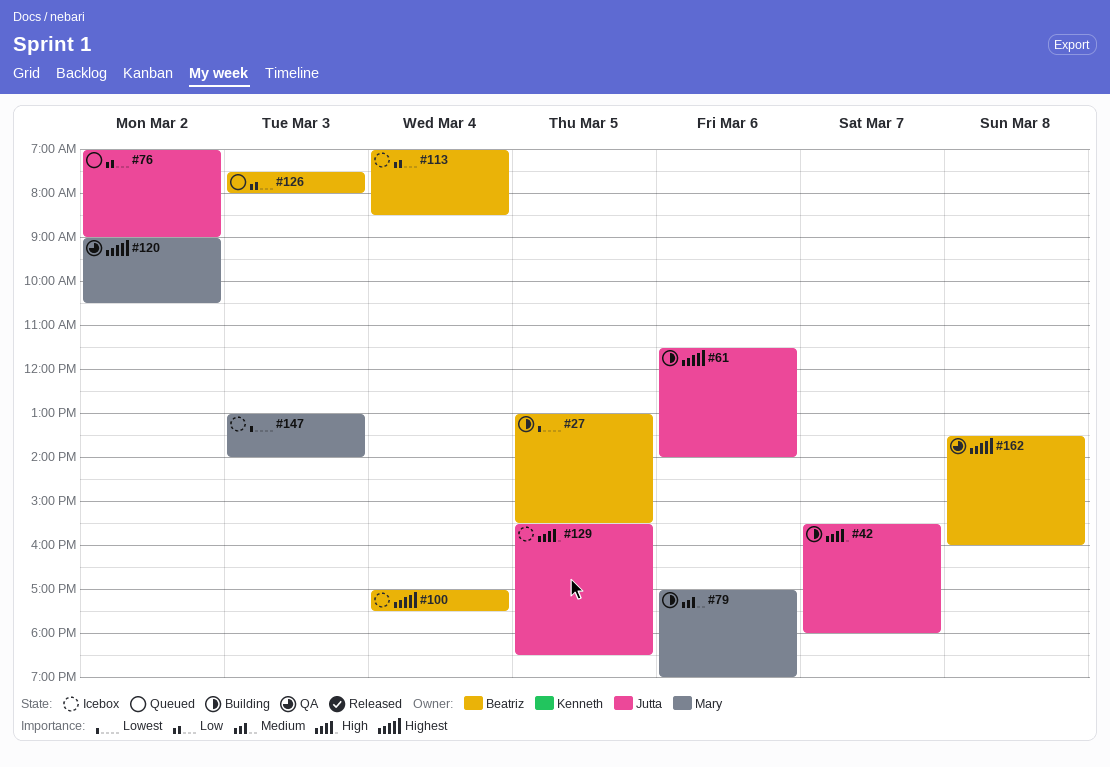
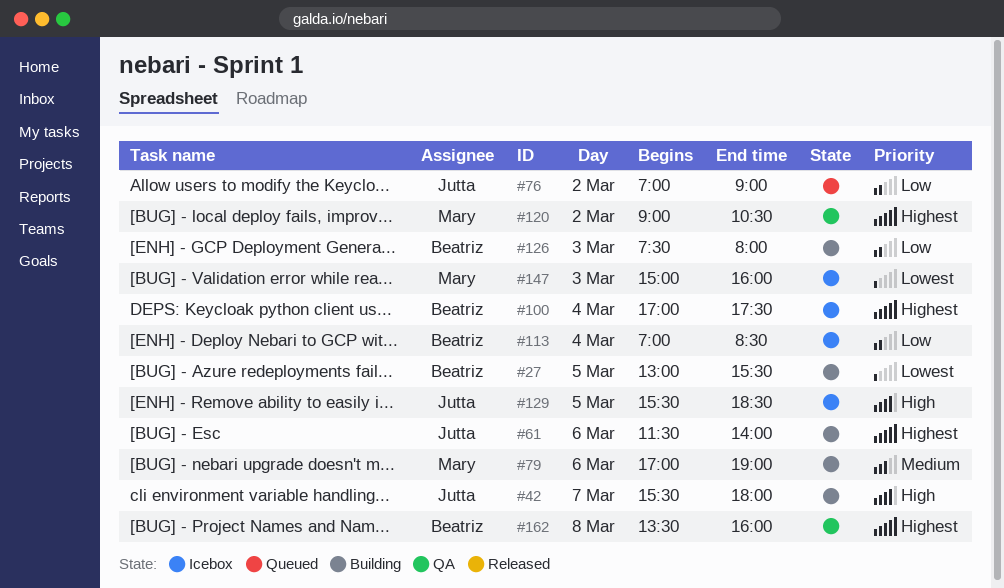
#126, status: Queued -> Building
#147, begins: 13:00 -> 15:00
#147, ends: 14:00 -> 16:00

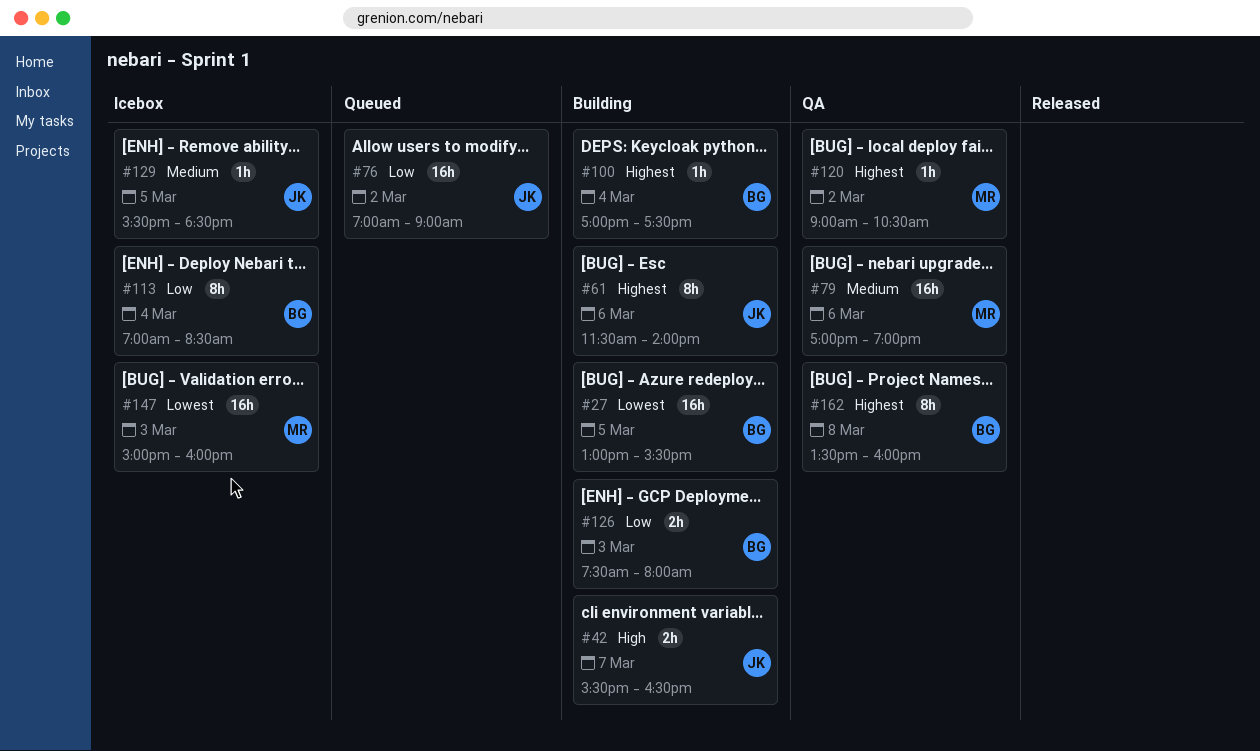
#42, ends: 18:00 -> 16:30
#79, status: Building -> QA
#100, status: Icebox -> Building
#129, priority: High -> Medium

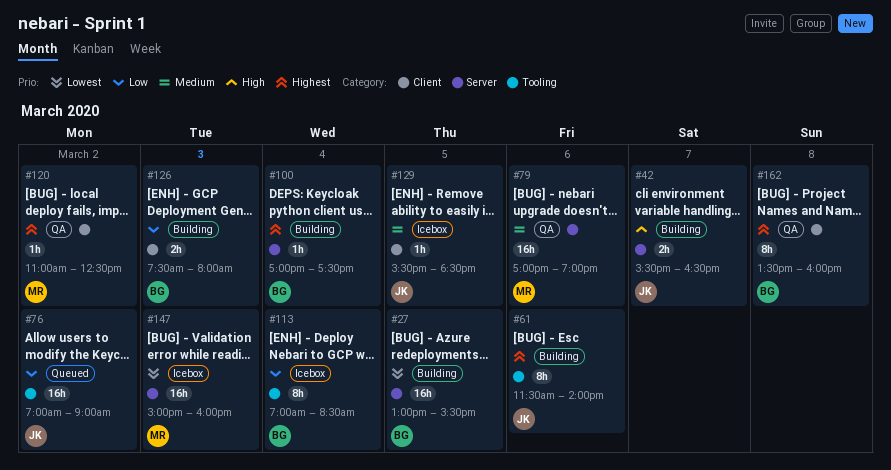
#120, begins: 09:00 -> 11:00
#120, ends: 10:30 -> 12:30

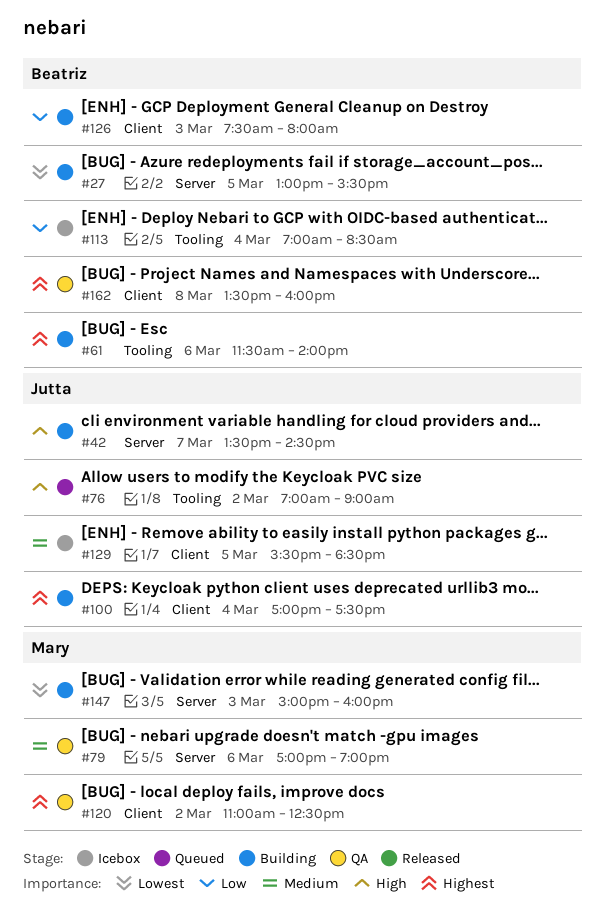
#42, begins: 15:30 -> 13:30
#42, ends: 16:30 -> 14:30
#61, owner: Jutta -> Beatriz
#76, priority: Low -> High
#100, owner: Beatriz -> Jutta
#100, label: Server -> Client
#147, status: Icebox -> Building

